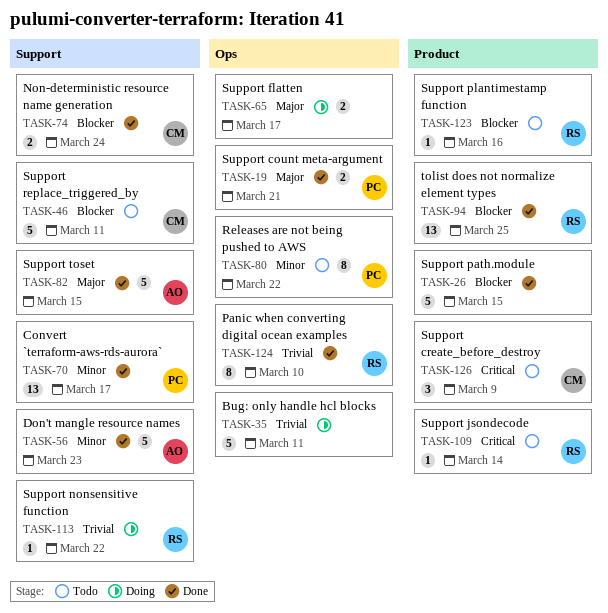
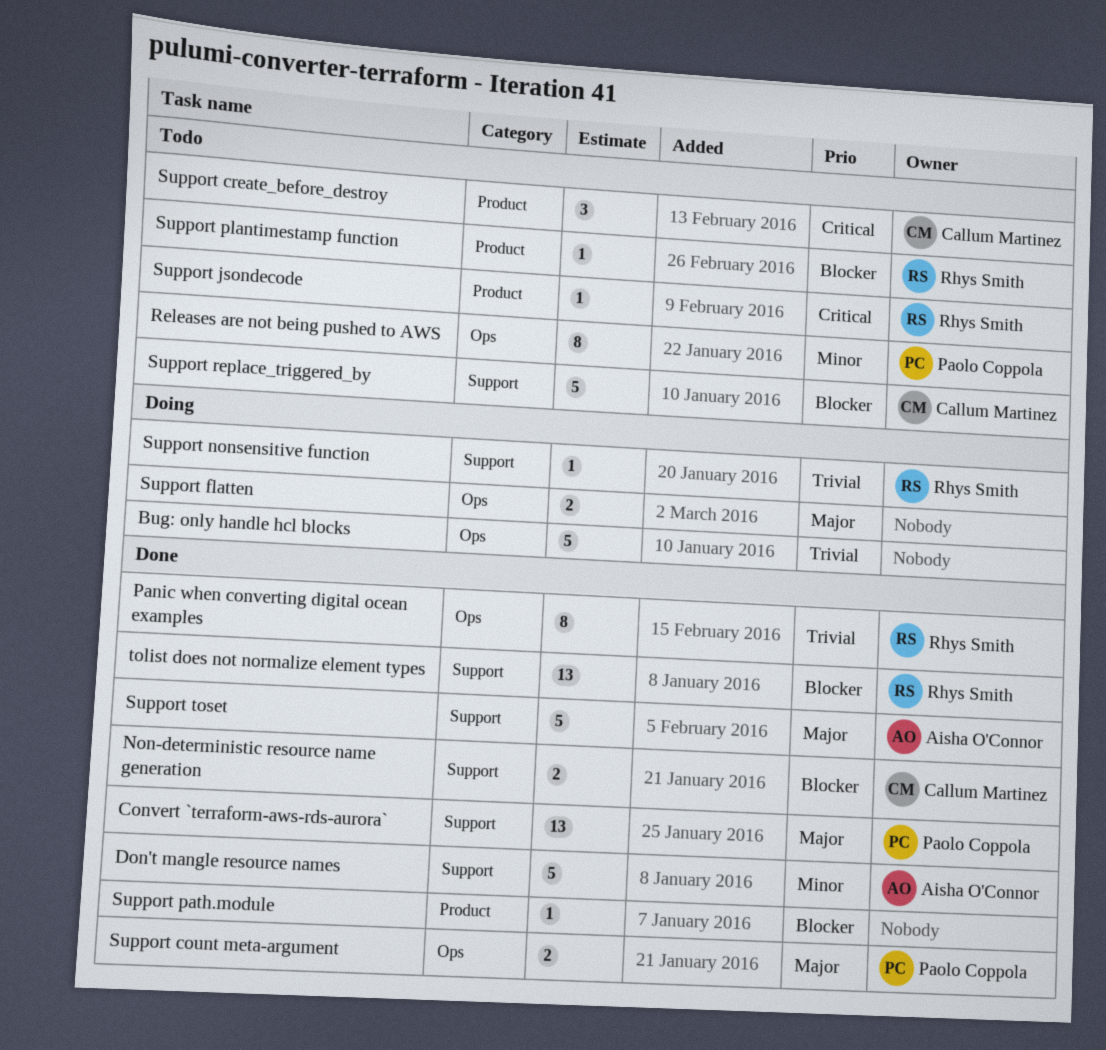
Convert `terraform-aws-rds-aurora`, priority: Minor -> Major
Support path.module, estimate: 5 -> 1
tolist does not normalize element types, label: Product -> Support

